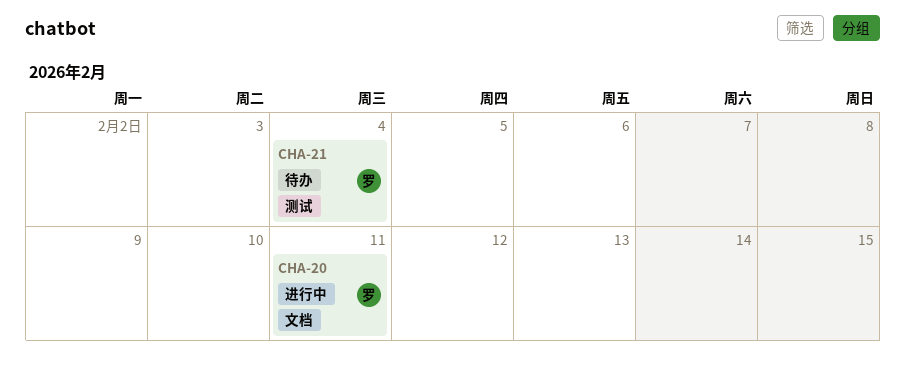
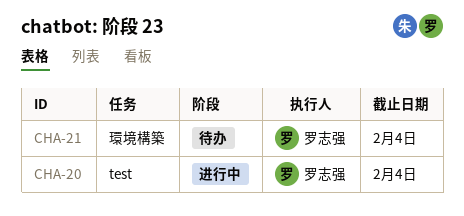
CHA-20, due: Feb 11 -> Feb 4

